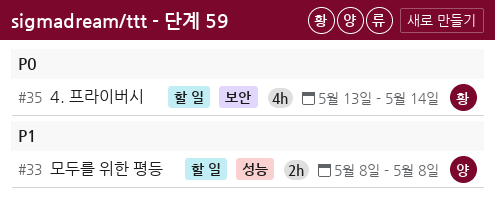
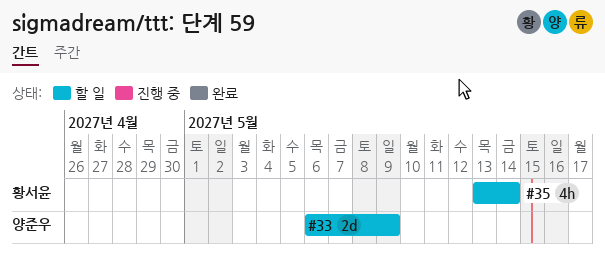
#33, estimate: 2h -> 2d
#33, start: May 8 -> May 6
#33, due: May 8 -> May 9

